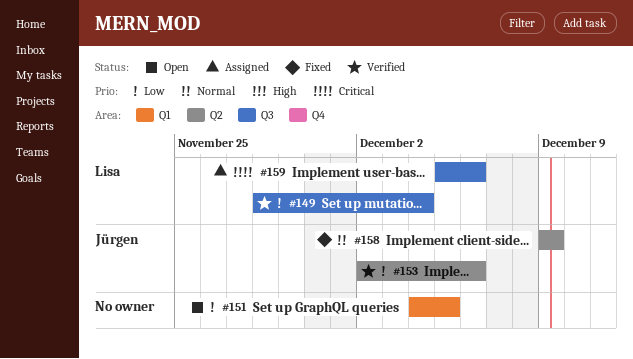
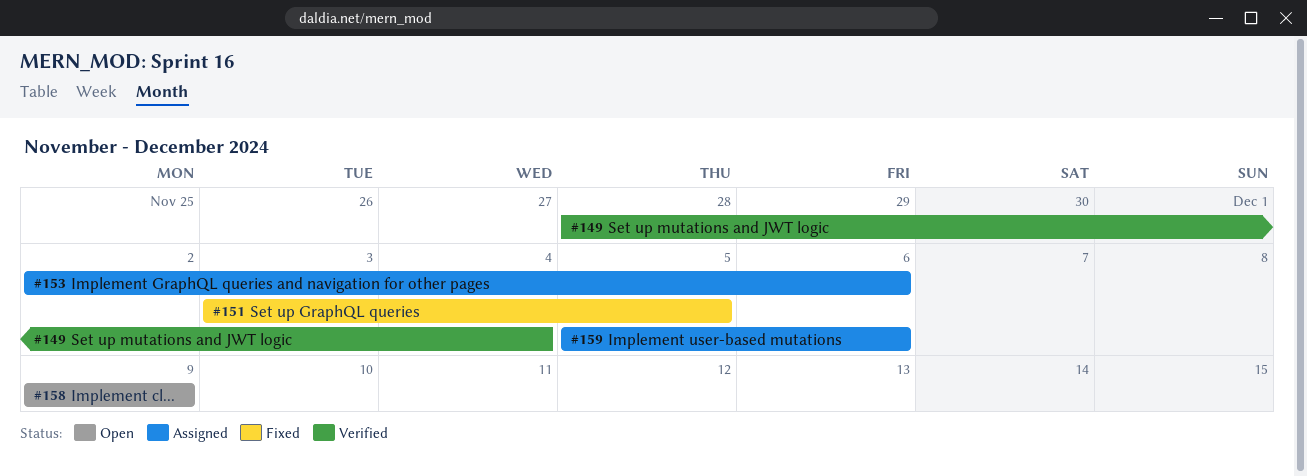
#151, status: Open -> Fixed
#151, start: Dec 4 -> Dec 3
#153, status: Verified -> Assigned
#158, status: Fixed -> Open

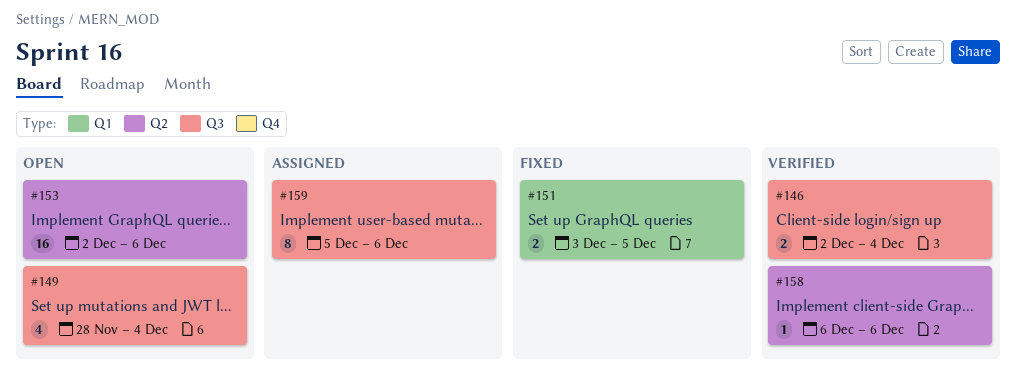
#146: none -> present
#149, status: Verified -> Open
#153, status: Assigned -> Open
#158, status: Open -> Verified
#158, start: Dec 9 -> Dec 6
#158, due: Dec 9 -> Dec 6

